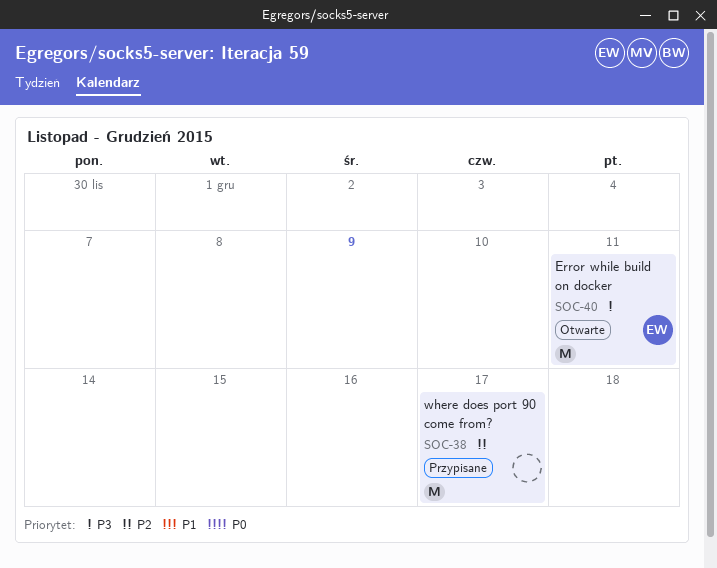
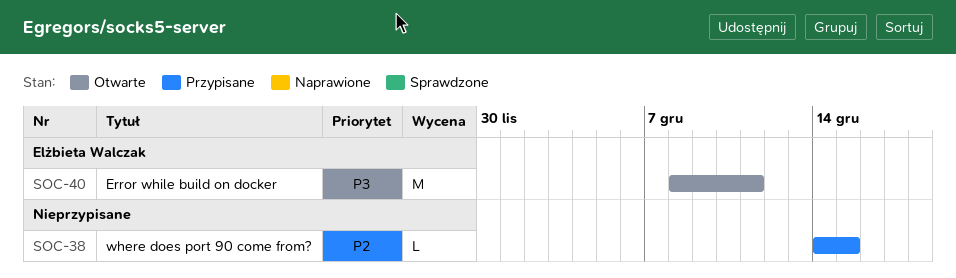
SOC-38, estimate: M -> L
SOC-38, due: Dec 17 -> Dec 15

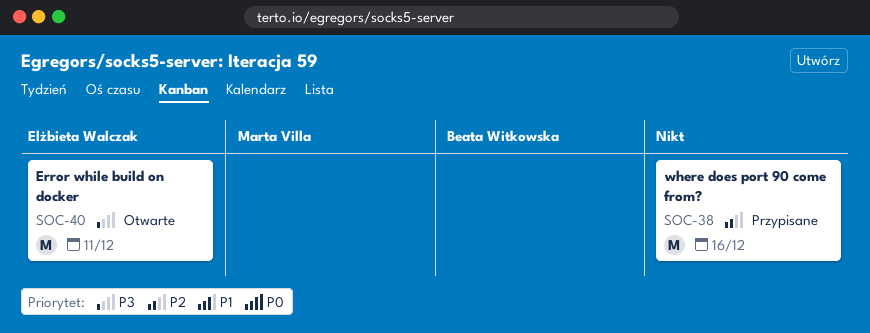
SOC-38, estimate: L -> M
SOC-38, due: Dec 15 -> Dec 16

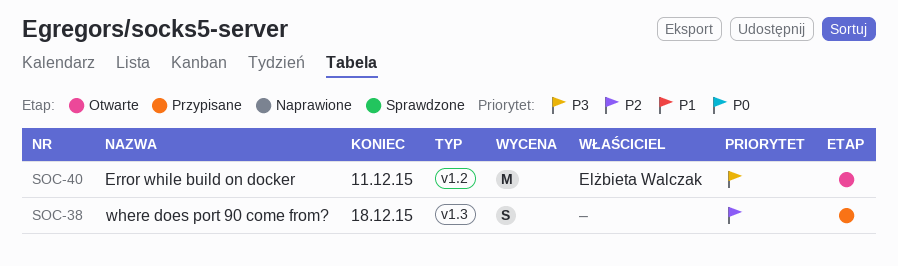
SOC-38, estimate: M -> S
SOC-38, due: Dec 16 -> Dec 18

